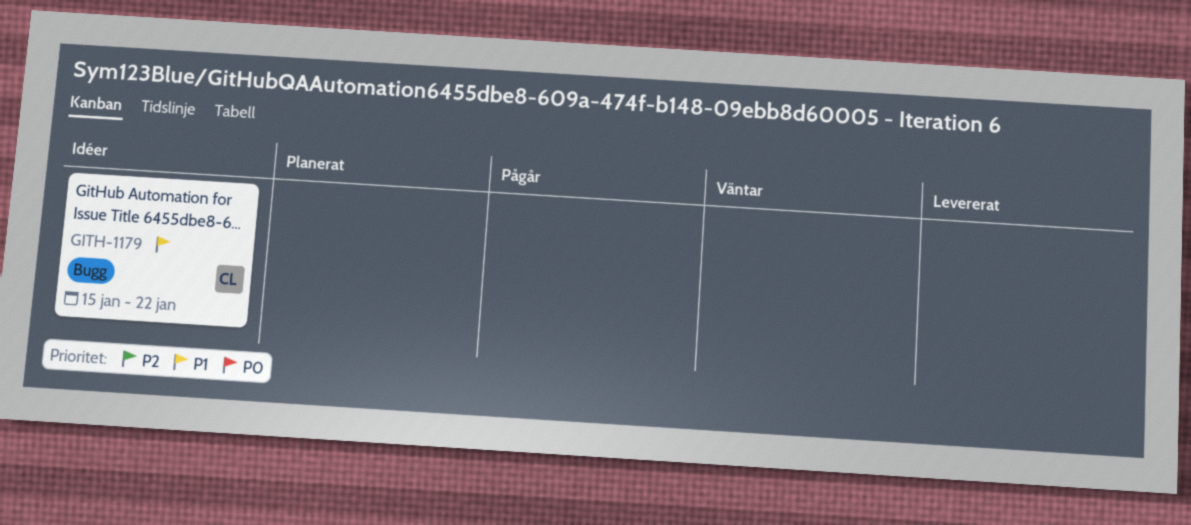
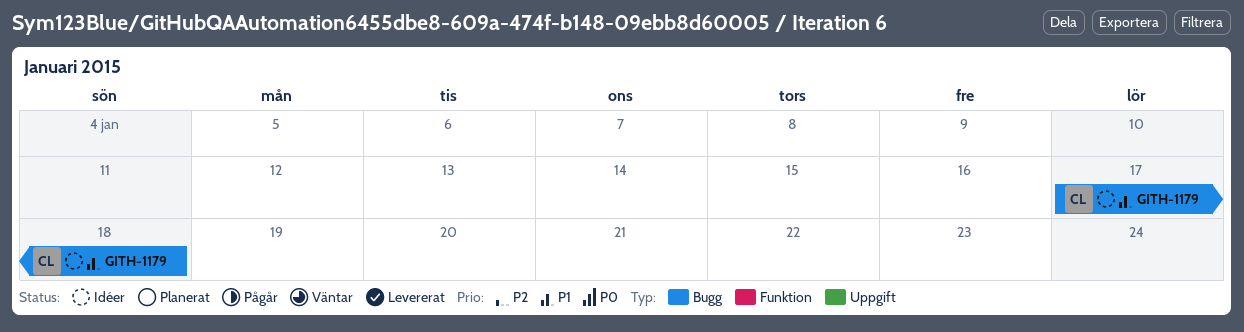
GITH-1179, start: Jan 15 -> Jan 17
GITH-1179, due: Jan 22 -> Jan 18

